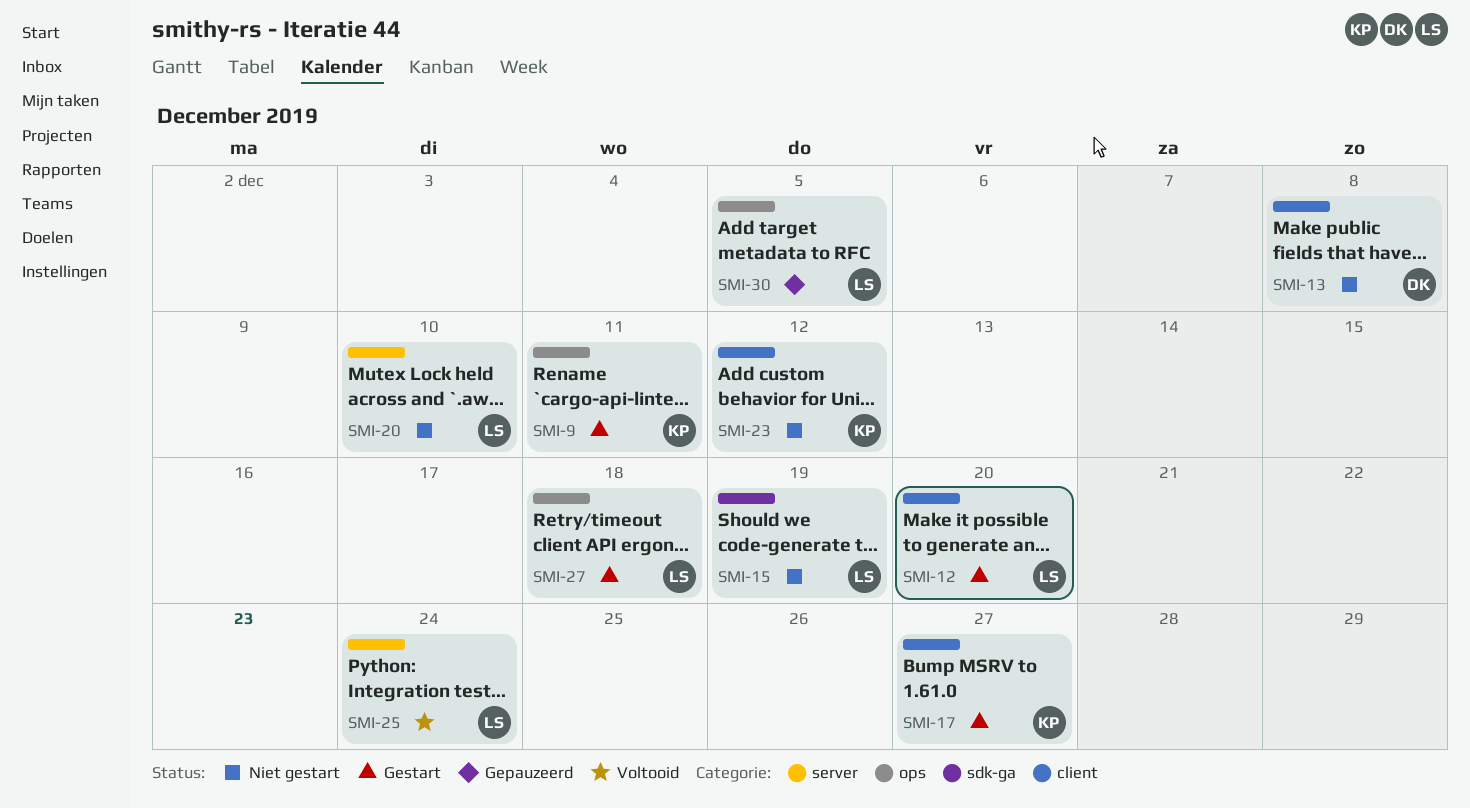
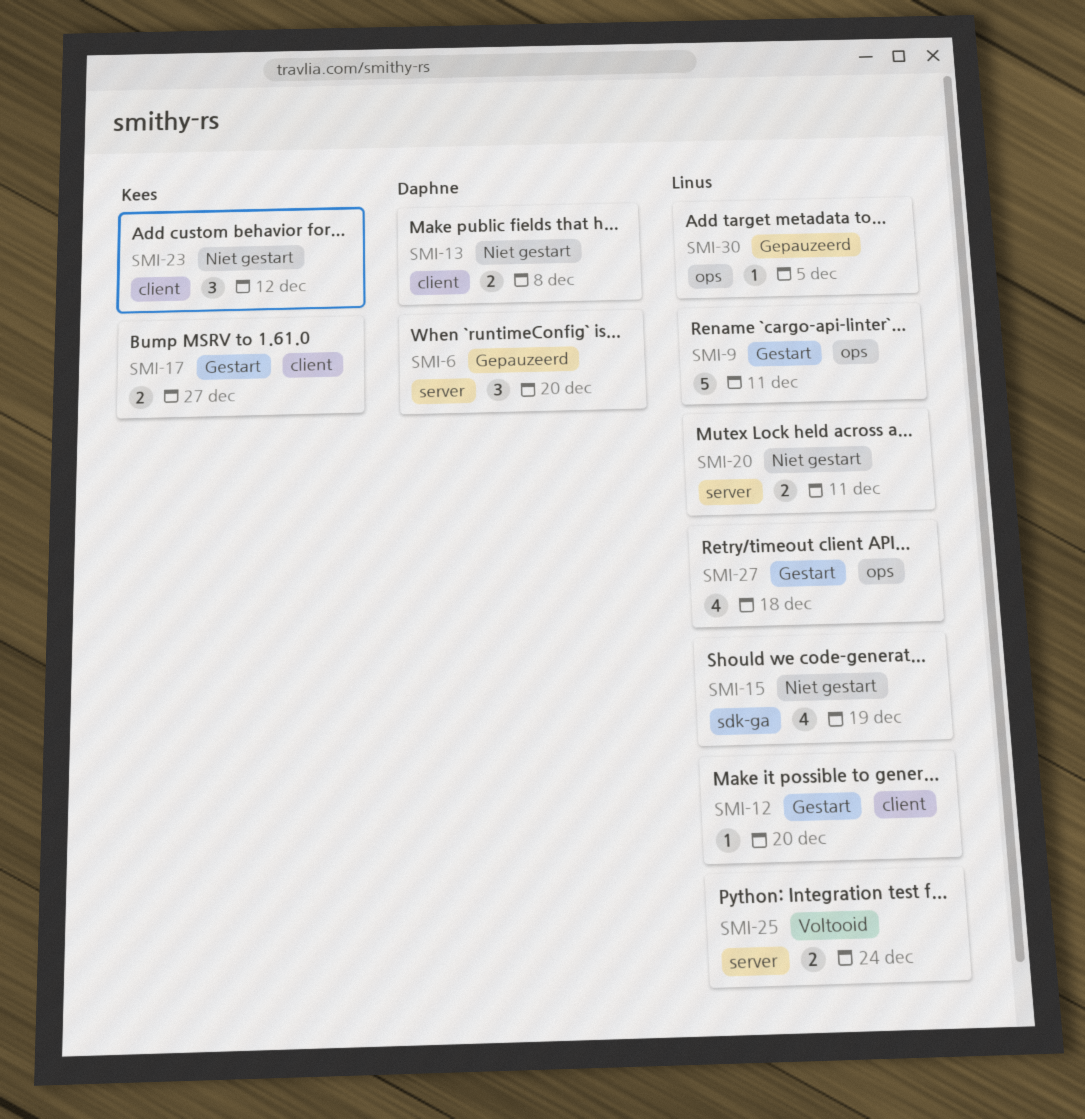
SMI-6: none -> present
SMI-9, owner: Kees -> Linus
SMI-20, due: Dec 10 -> Dec 11

